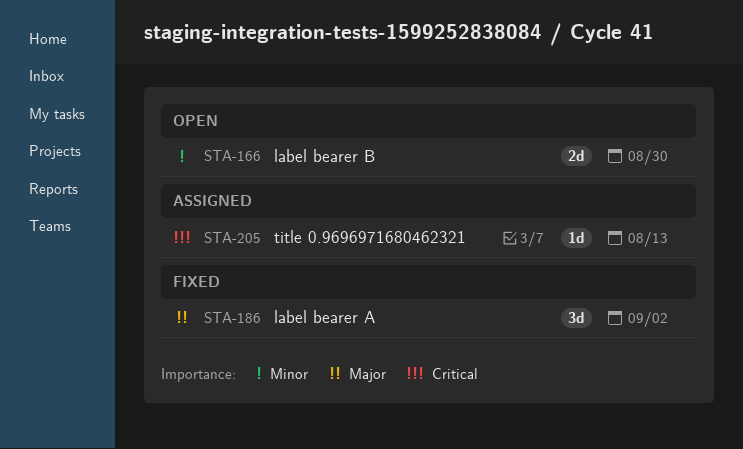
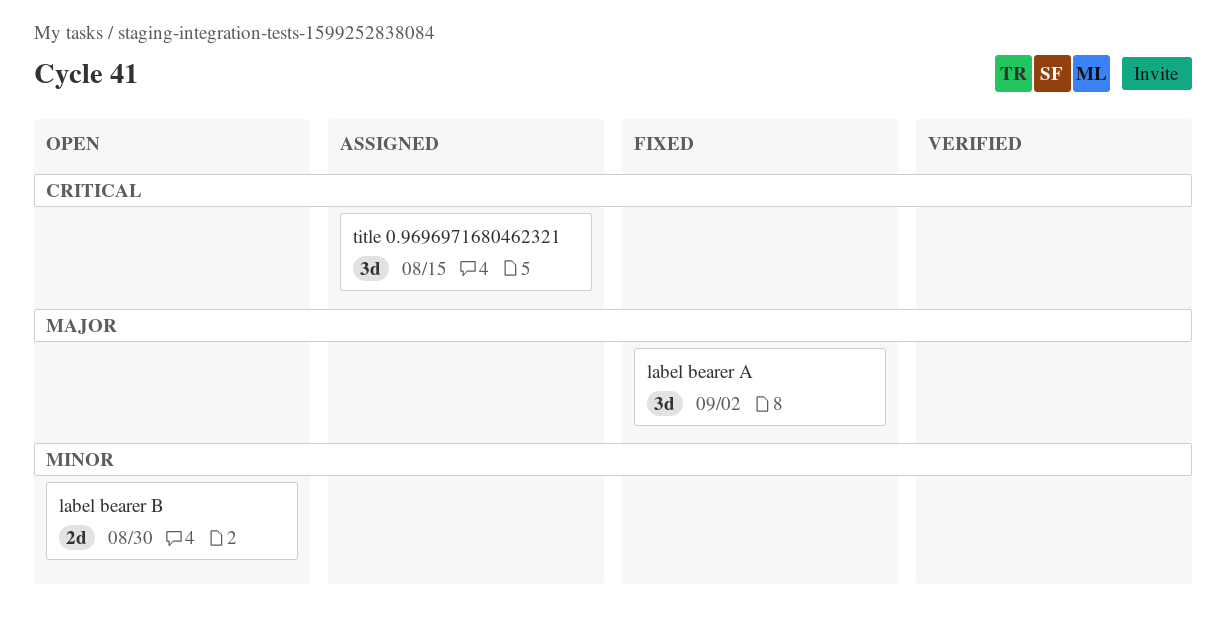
title 0.9696971680462321, estimate: 1d -> 3d
title 0.9696971680462321, due: Aug 13 -> Aug 15

